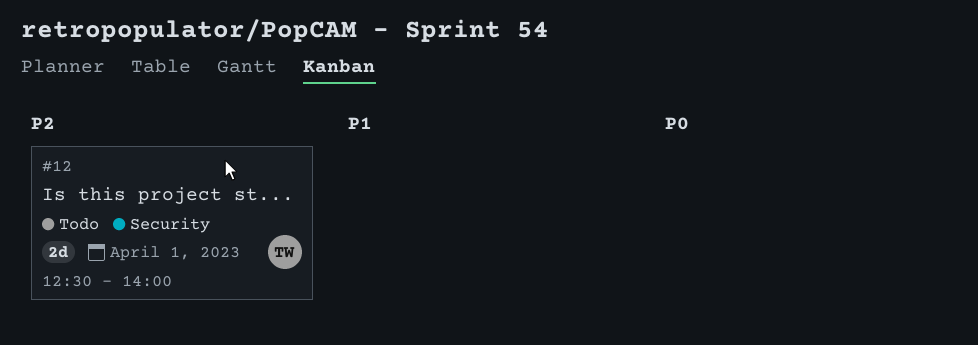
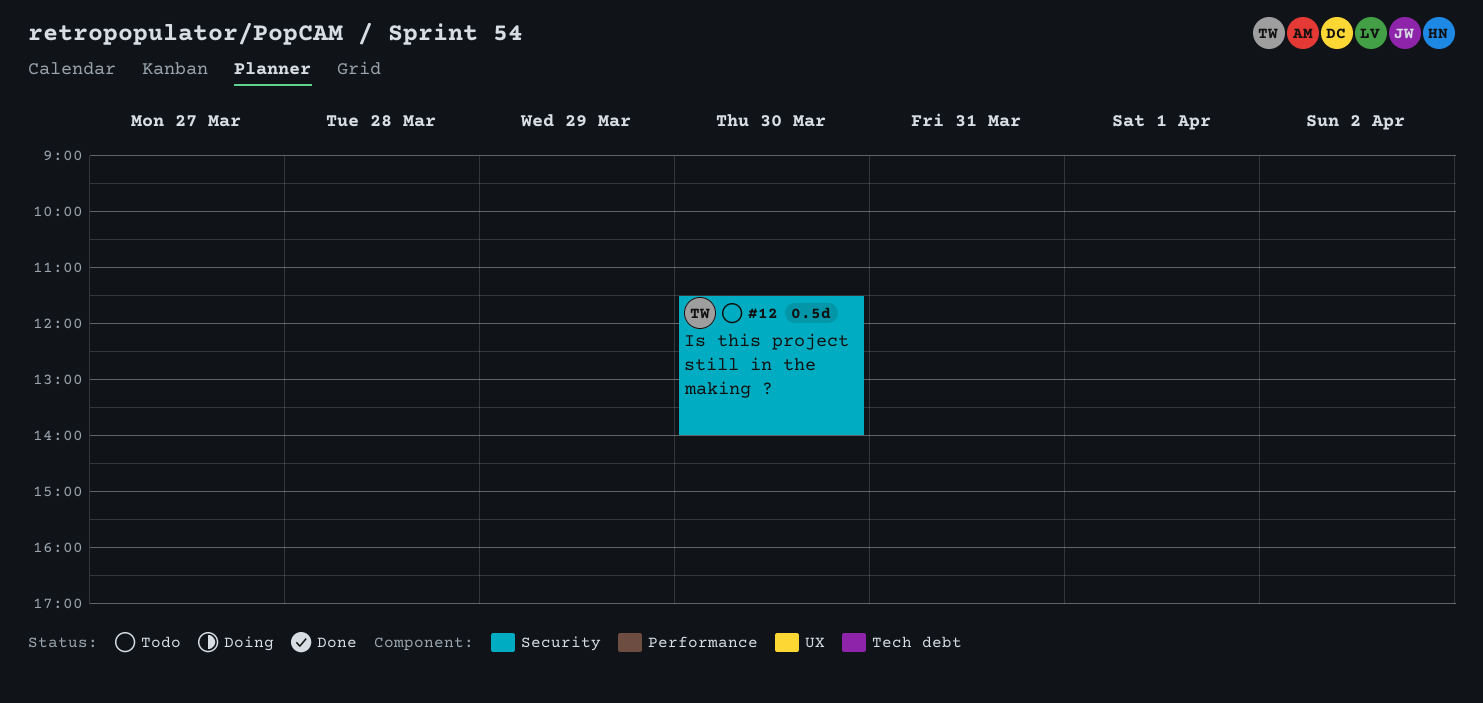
#12, estimate: 2d -> 0.5d
#12, day: Apr 1 -> Mar 30
#12, begins: 12:30 -> 11:30

